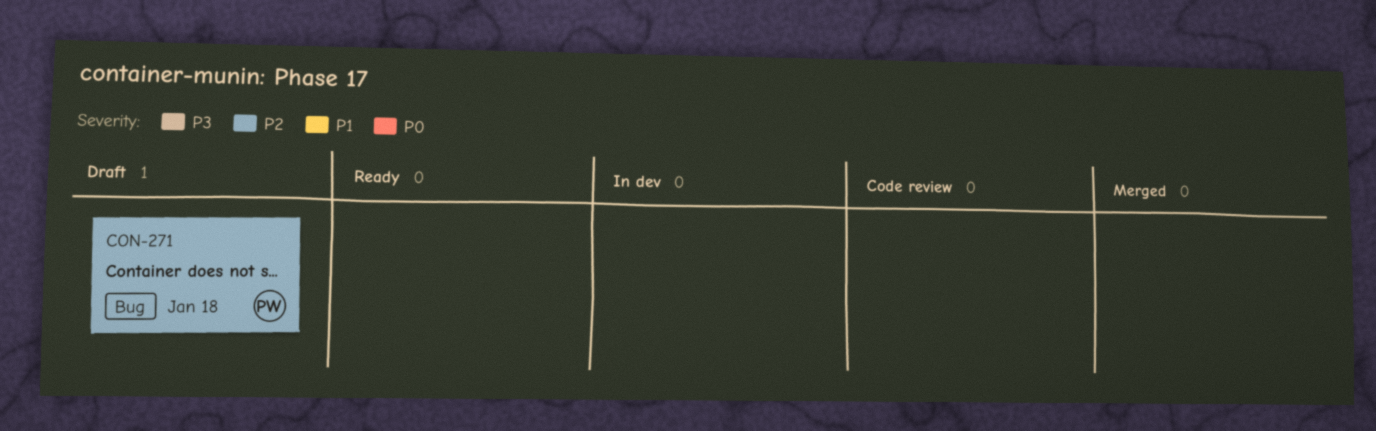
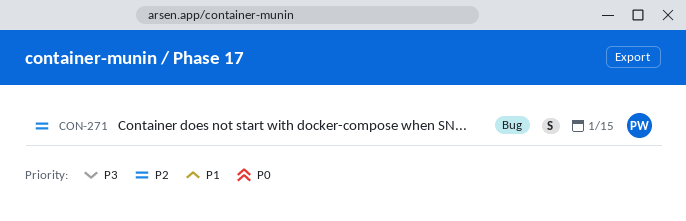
CON-271, due: Jan 18 -> Jan 15

